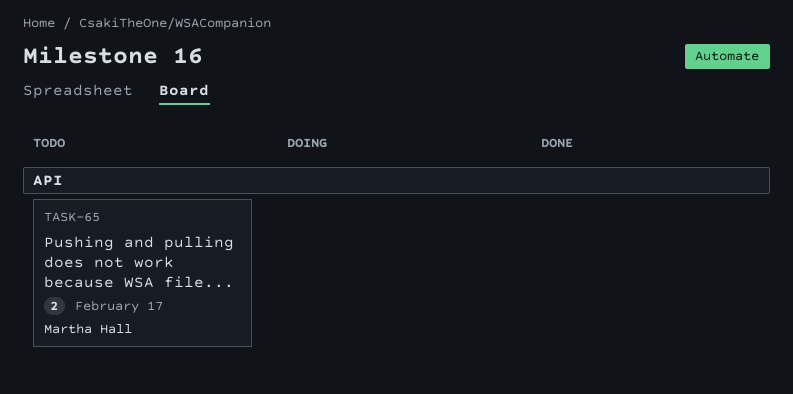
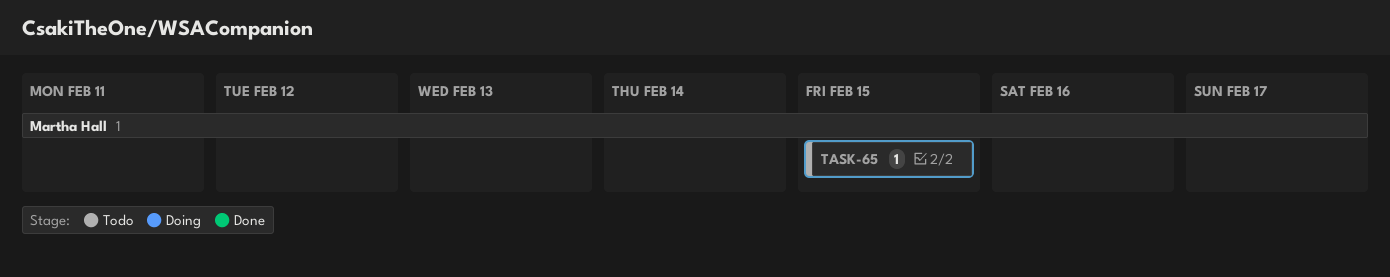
TASK-65, estimate: 2 -> 1
TASK-65, due: Feb 17 -> Feb 15

